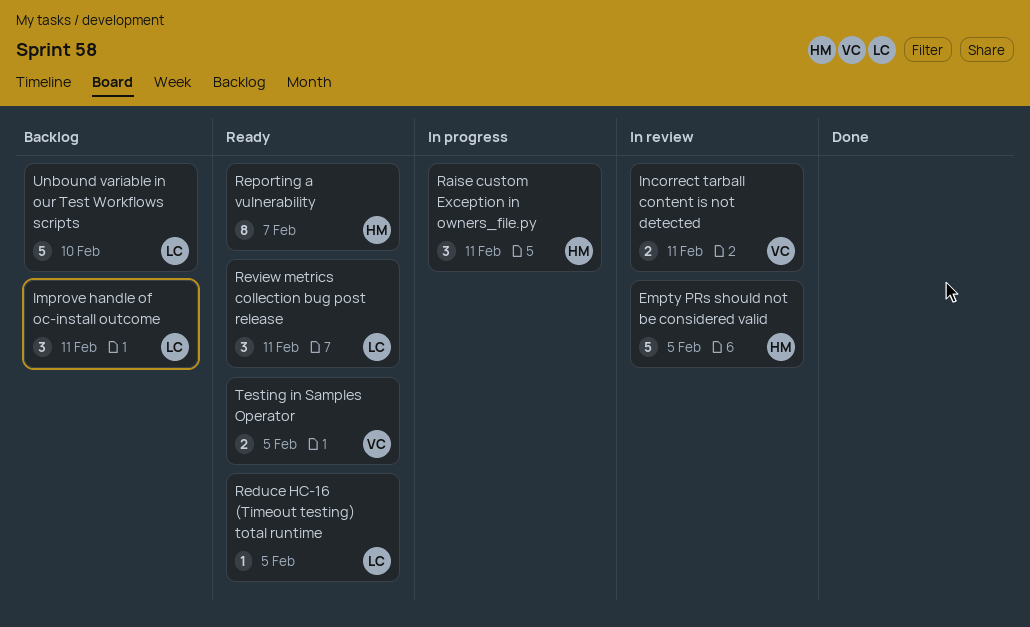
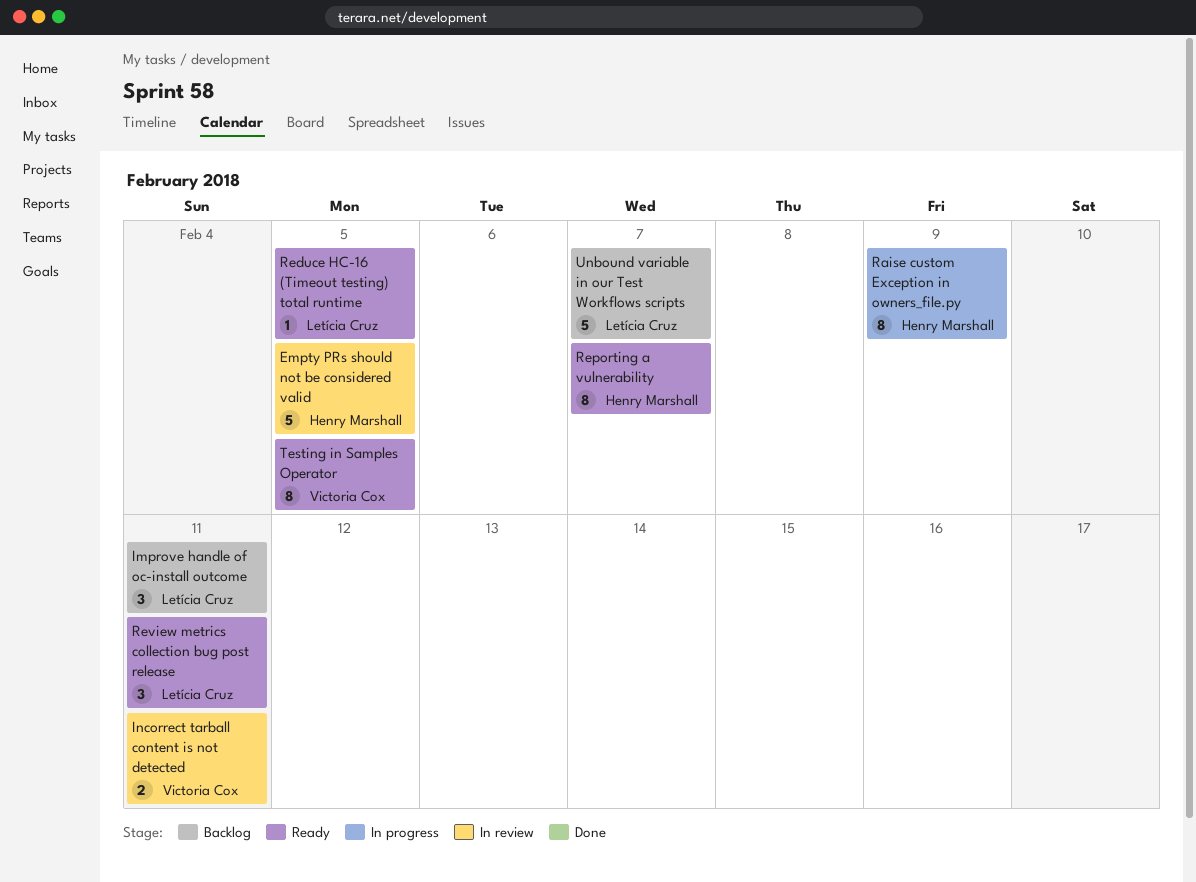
Raise custom Exception in owners_file.py, estimate: 3 -> 8
Raise custom Exception in owners_file.py, due: Feb 11 -> Feb 9
Testing in Samples Operator, estimate: 2 -> 8
Unbound variable in our Test Workflows scripts, due: Feb 10 -> Feb 7

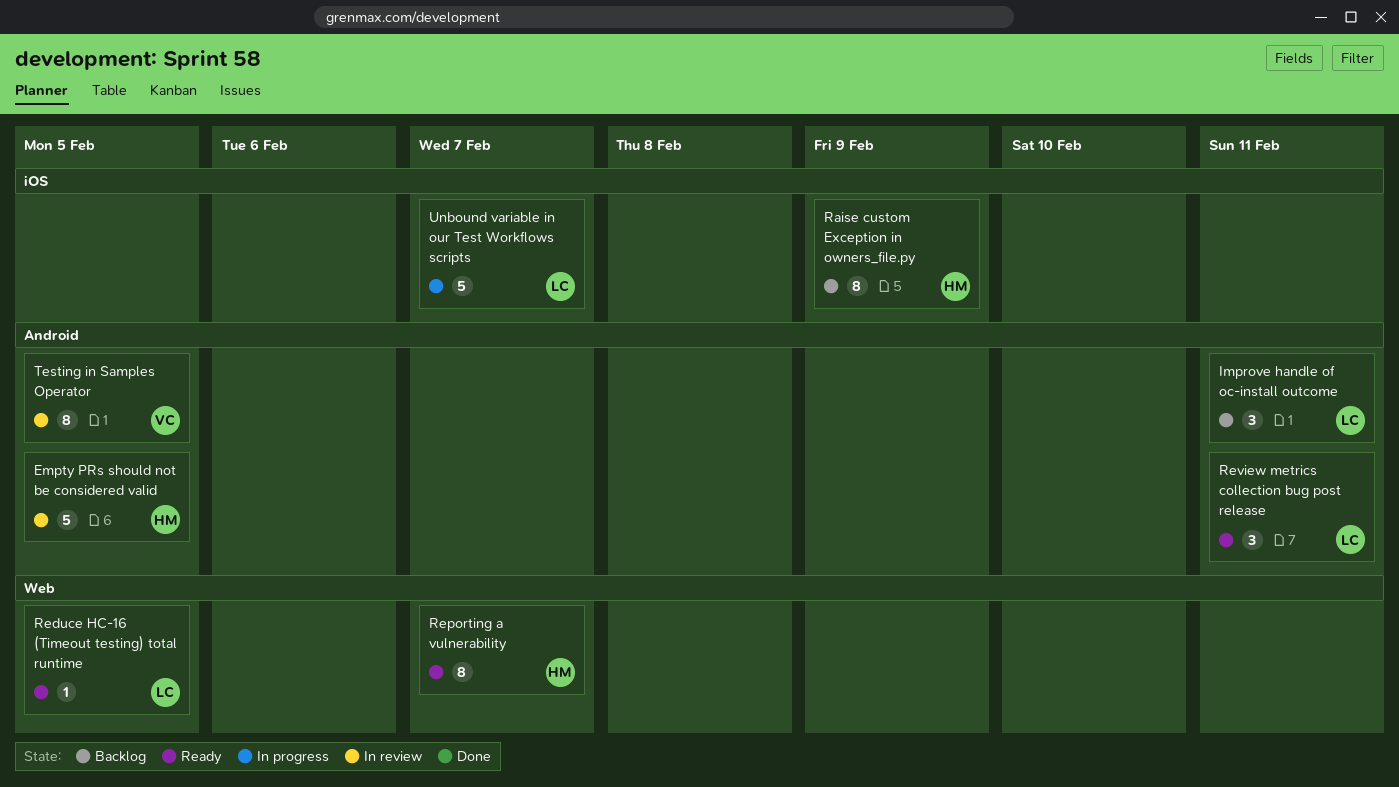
Incorrect tarball content is not detected: present -> none
Raise custom Exception in owners_file.py, status: In progress -> Backlog
Testing in Samples Operator, status: Ready -> In review
Unbound variable in our Test Workflows scripts, status: Backlog -> In progress

